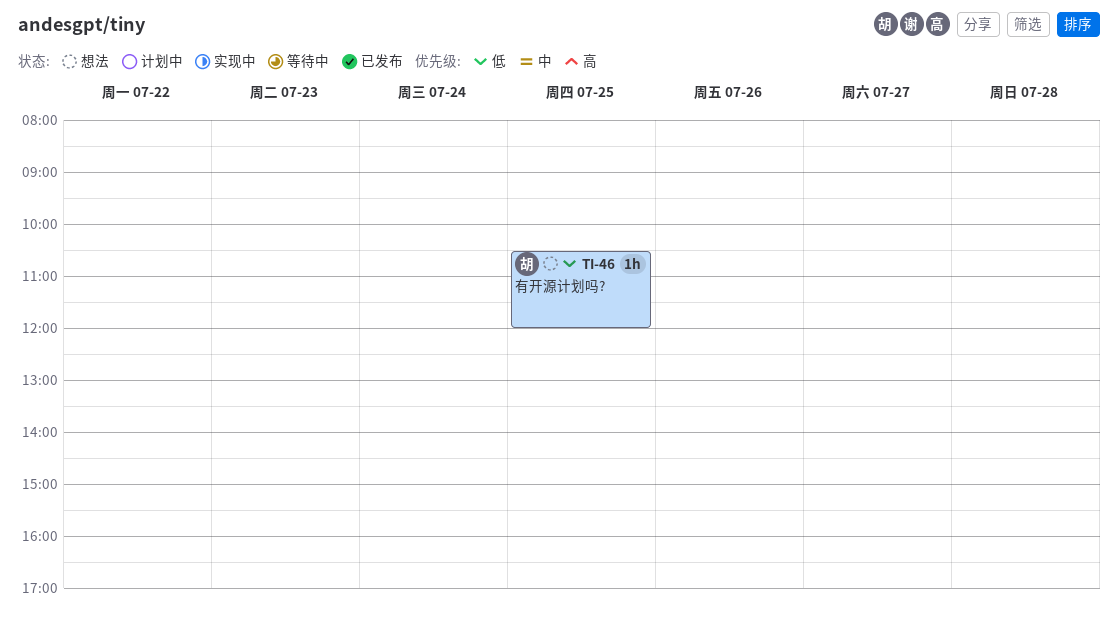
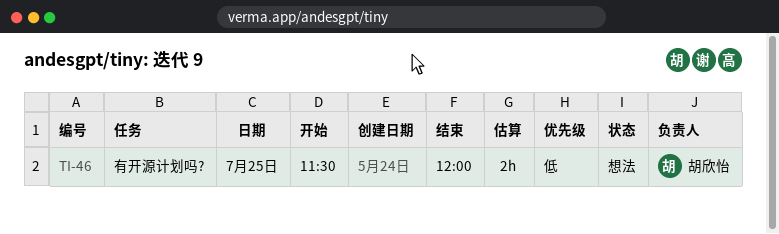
TI-46, estimate: 1h -> 2h
TI-46, begins: 10:30 -> 11:30

